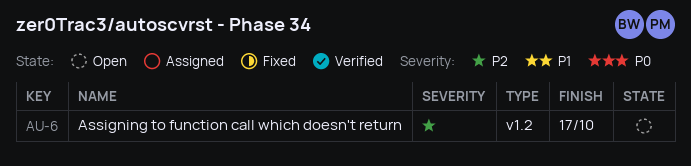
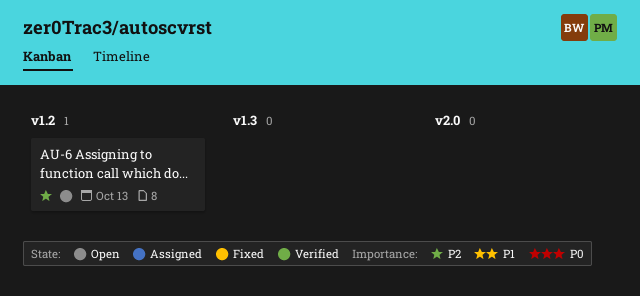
AU-6, due: Oct 17 -> Oct 13

